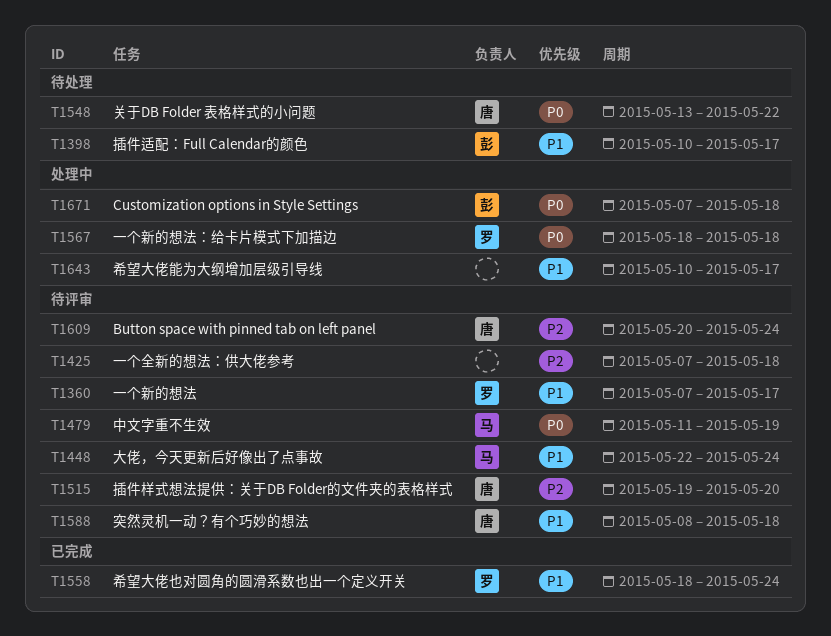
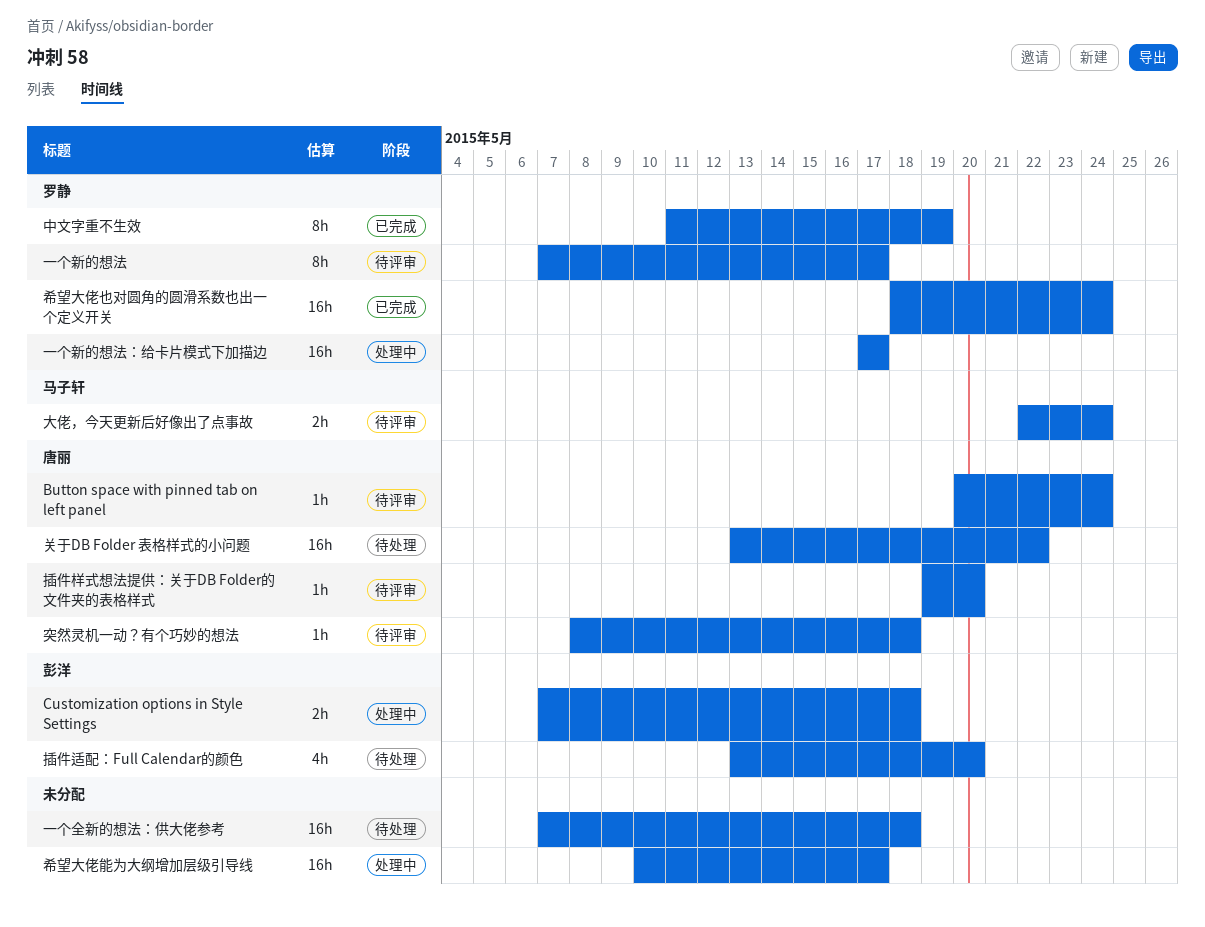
一个全新的想法：供大佬参考, status: 待评审 -> 待处理
一个新的想法：给卡片模式下加描边, start: May 18 -> May 17
一个新的想法：给卡片模式下加描边, due: May 18 -> May 17
中文字重不生效, status: 待评审 -> 已完成
中文字重不生效, owner: 马子轩 -> 罗静
插件适配：Full Calendar的颜色, start: May 10 -> May 13
插件适配：Full Calendar的颜色, due: May 17 -> May 20

